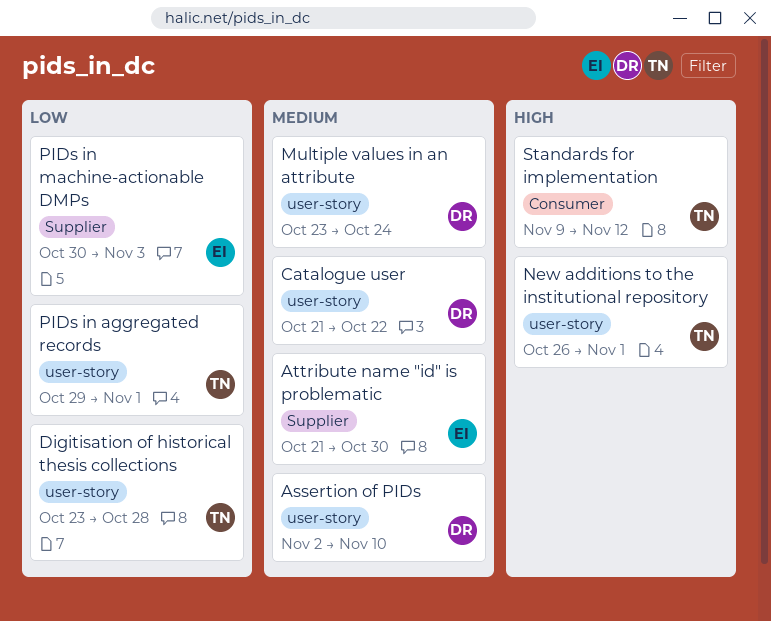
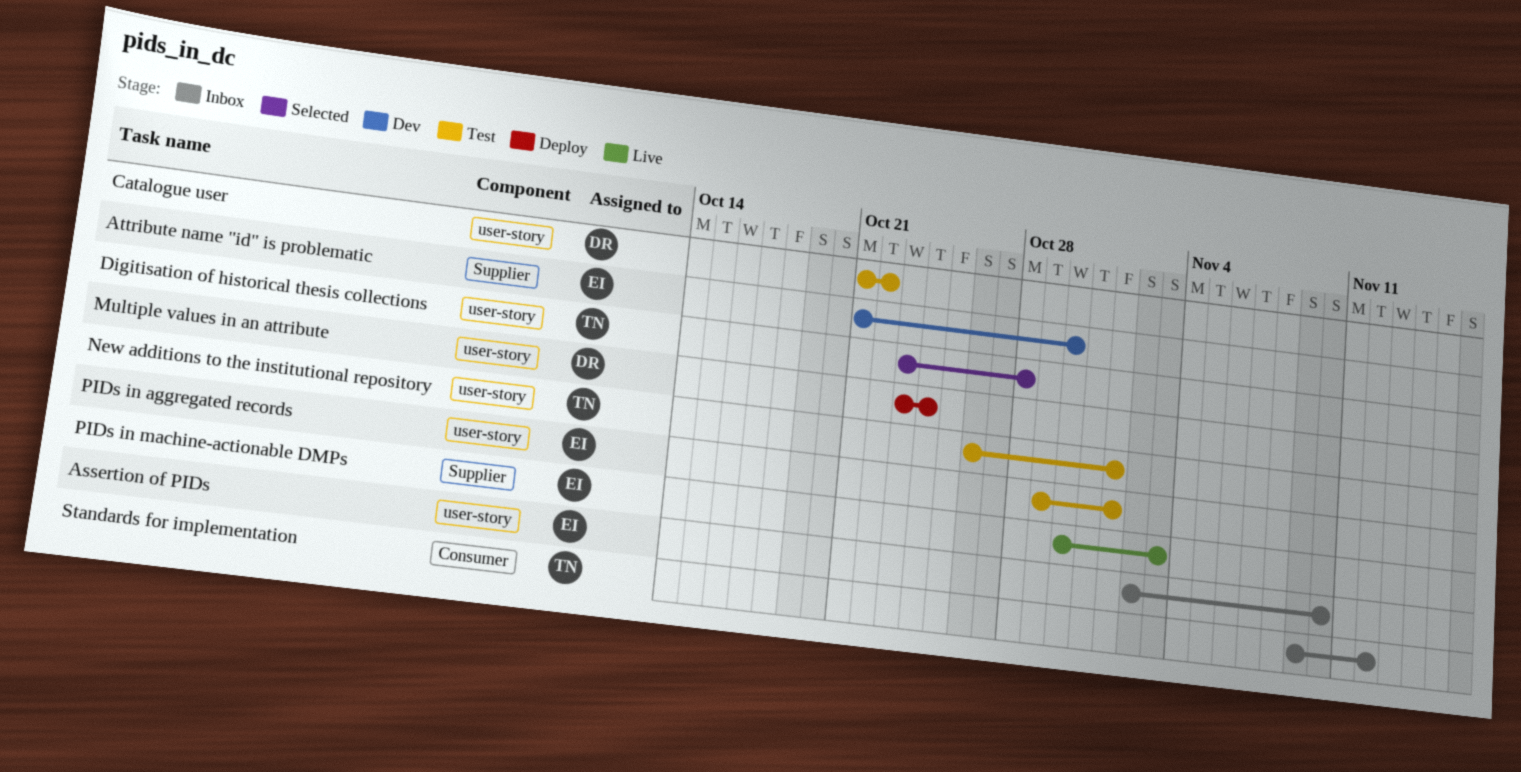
Assertion of PIDs, owner: DR -> EI
PIDs in aggregated records, owner: TN -> EI

